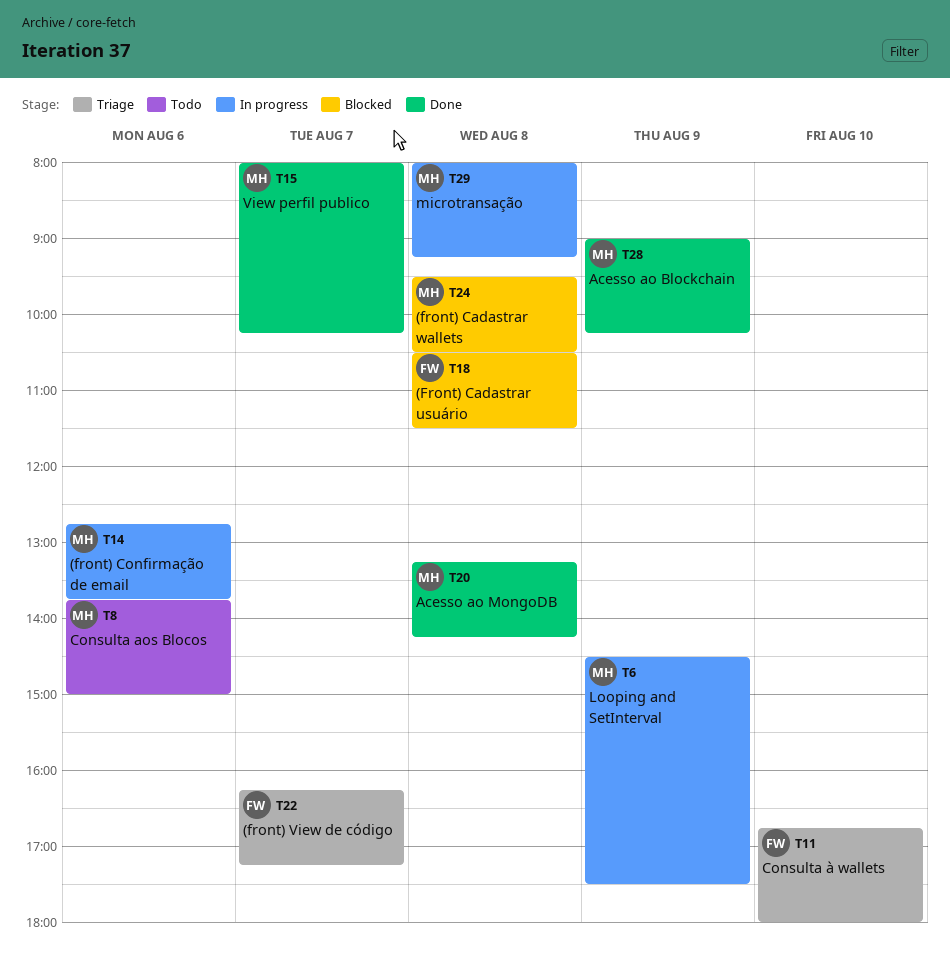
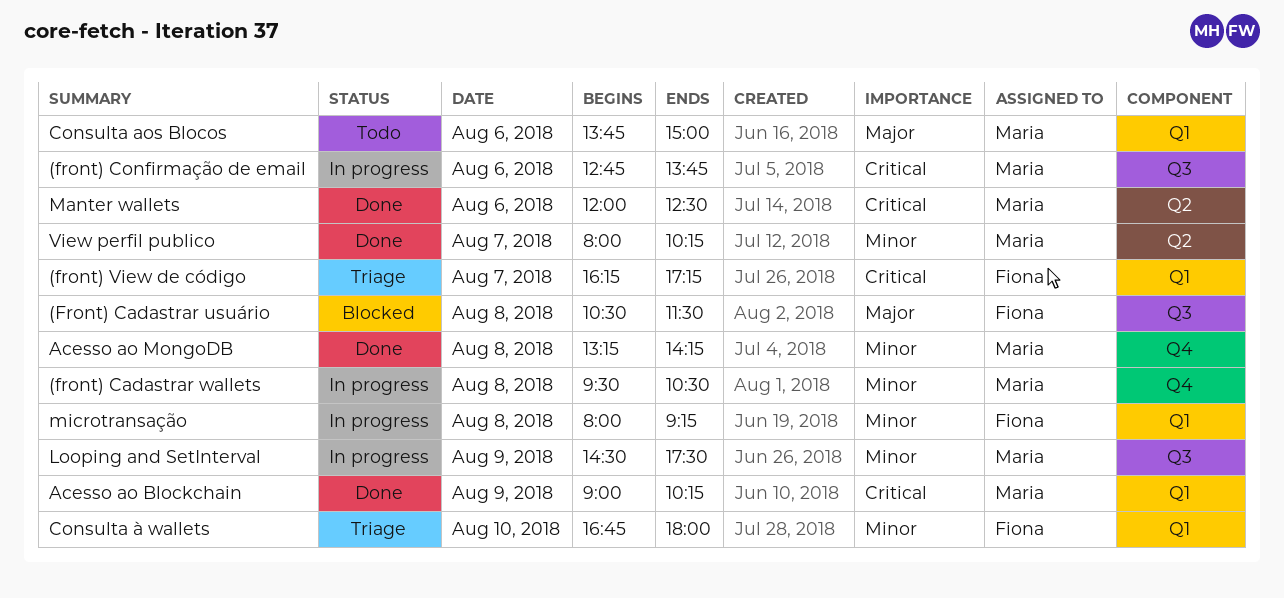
(front) Cadastrar wallets, status: Blocked -> In progress
Manter wallets: none -> present
microtransação, owner: Maria -> Fiona

